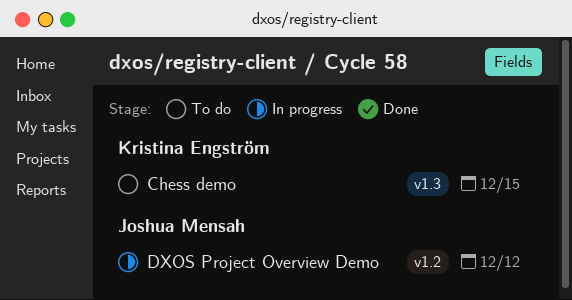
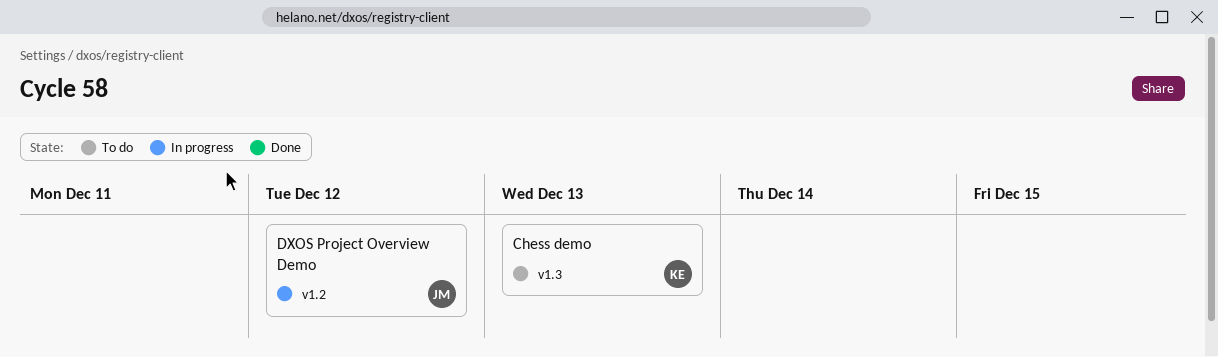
Chess demo, due: Dec 15 -> Dec 13

